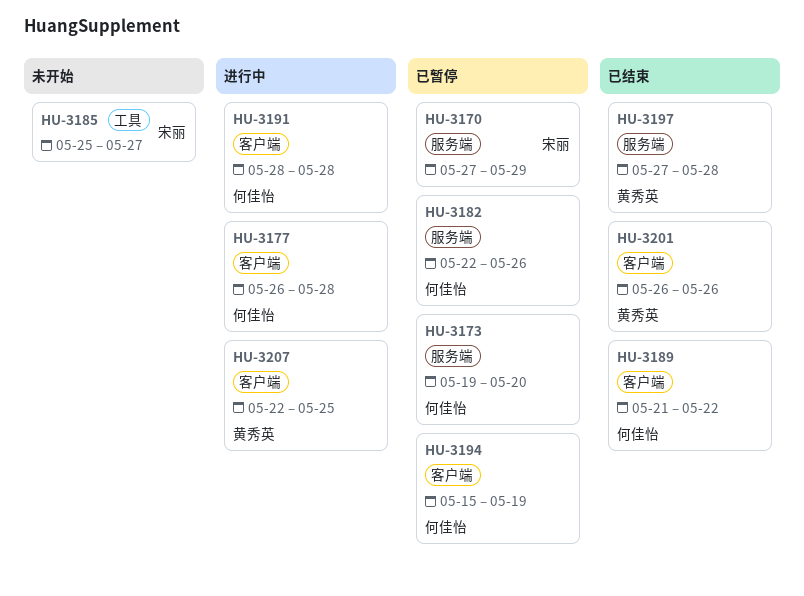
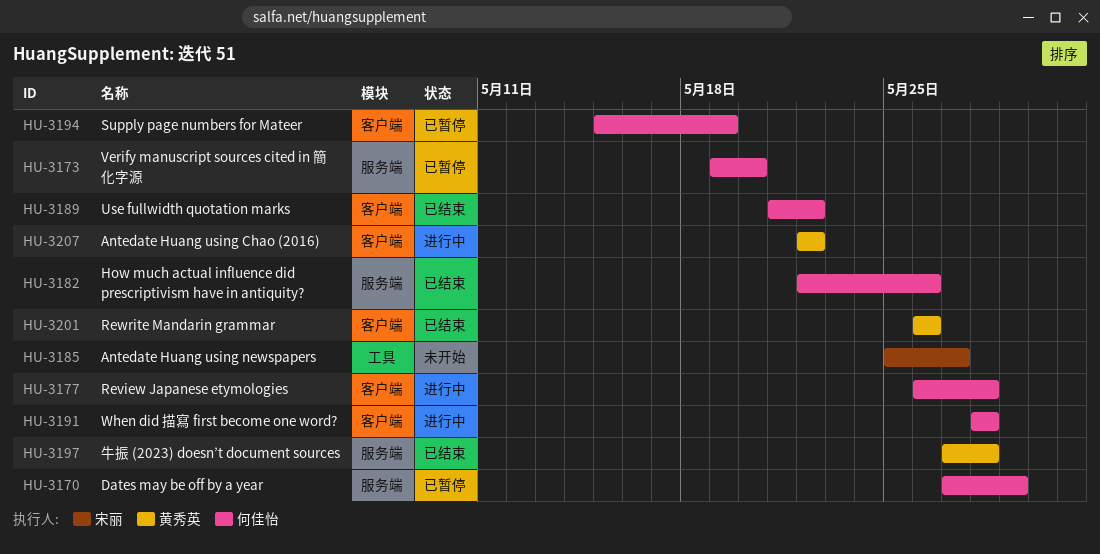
HU-3170, owner: 宋丽 -> 何佳怡
HU-3182, status: 已暂停 -> 已结束
HU-3207, due: May 25 -> May 22

